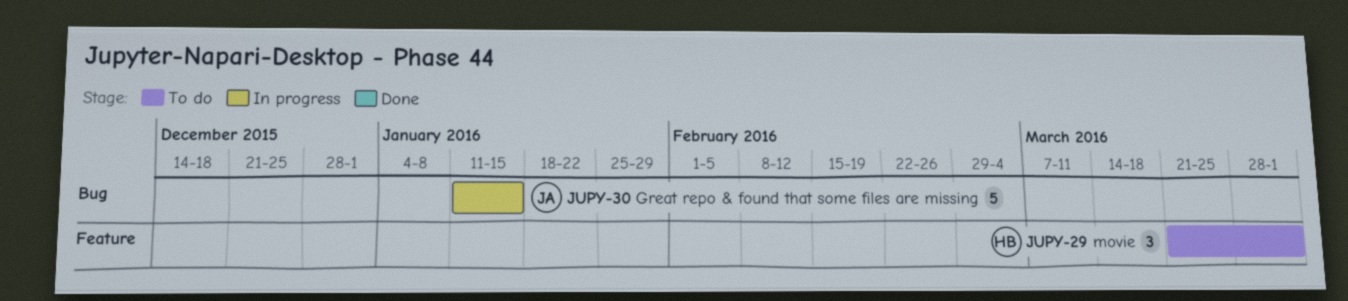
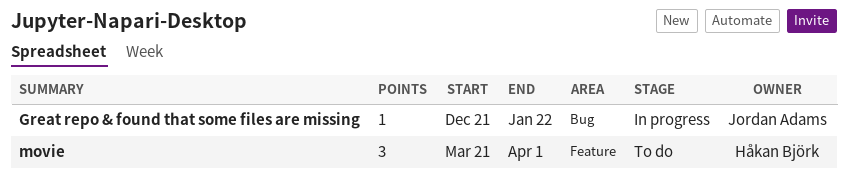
Great repo & found that some files are missing, estimate: 5 -> 1
Great repo & found that some files are missing, start: Jan 11 -> Dec 21
Great repo & found that some files are missing, due: Jan 15 -> Jan 22

